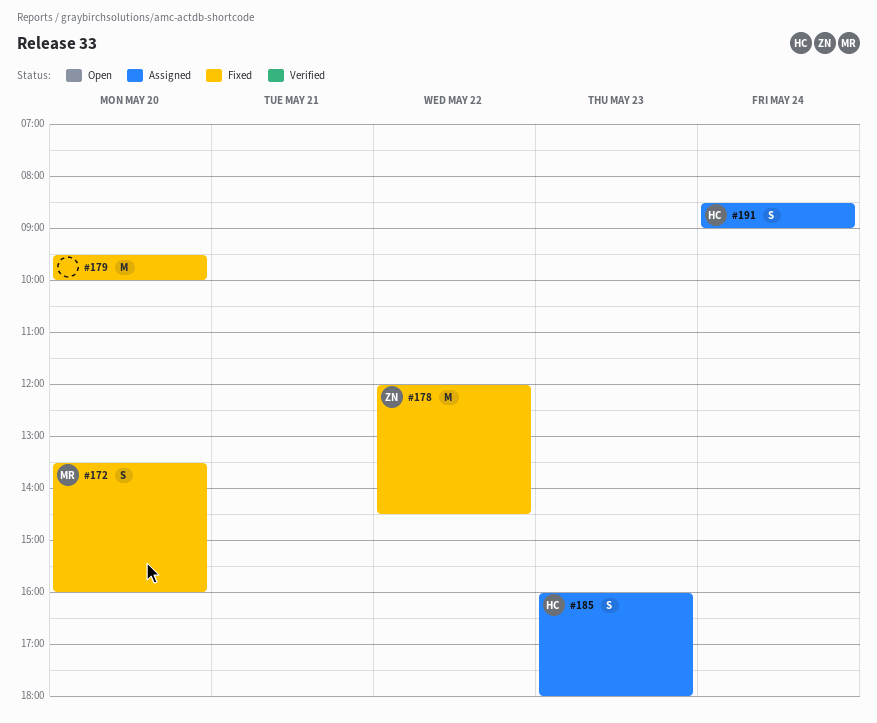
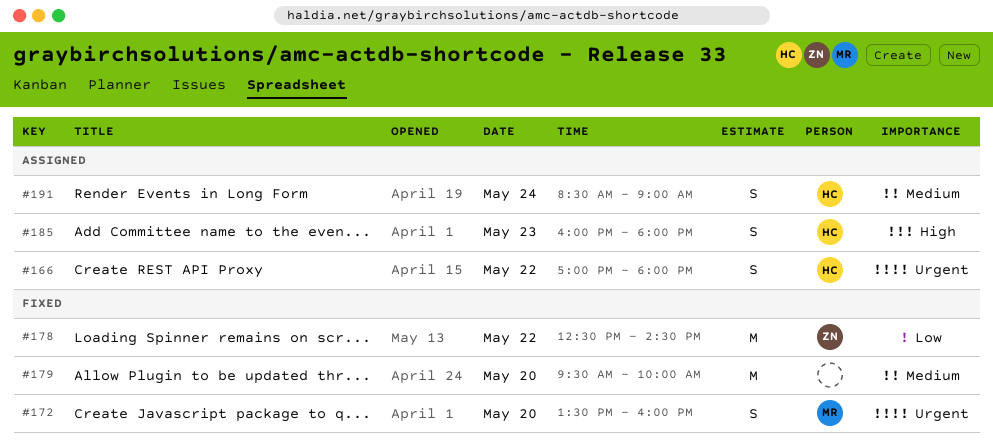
#166: none -> present
#178, begins: 12:00 -> 12:30

